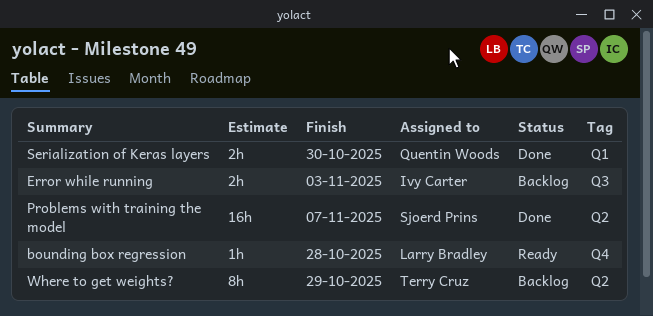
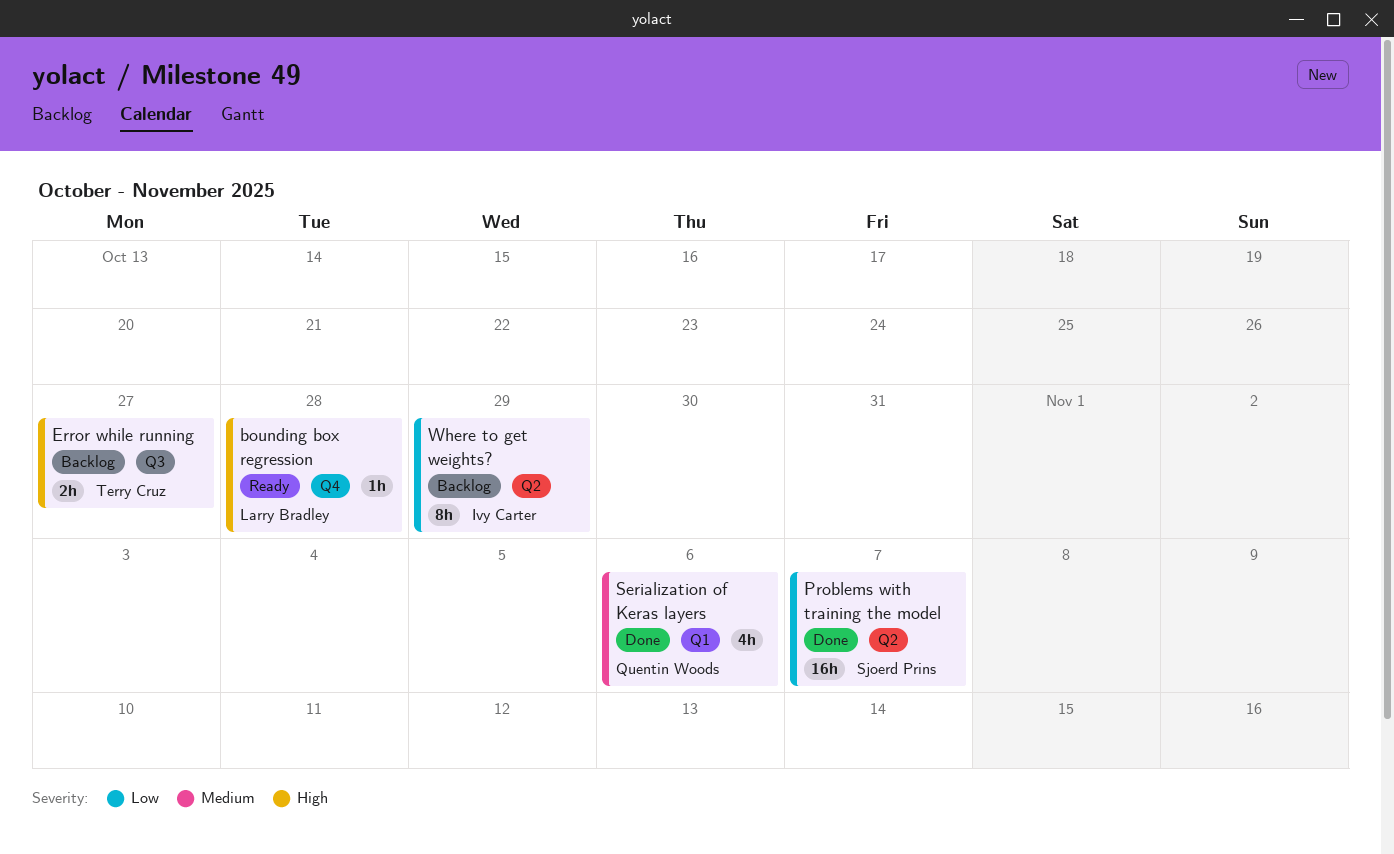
Error while running, owner: Ivy Carter -> Terry Cruz
Error while running, due: Nov 3 -> Oct 27
Serialization of Keras layers, estimate: 2h -> 4h
Serialization of Keras layers, due: Oct 30 -> Nov 6
Where to get weights?, owner: Terry Cruz -> Ivy Carter

